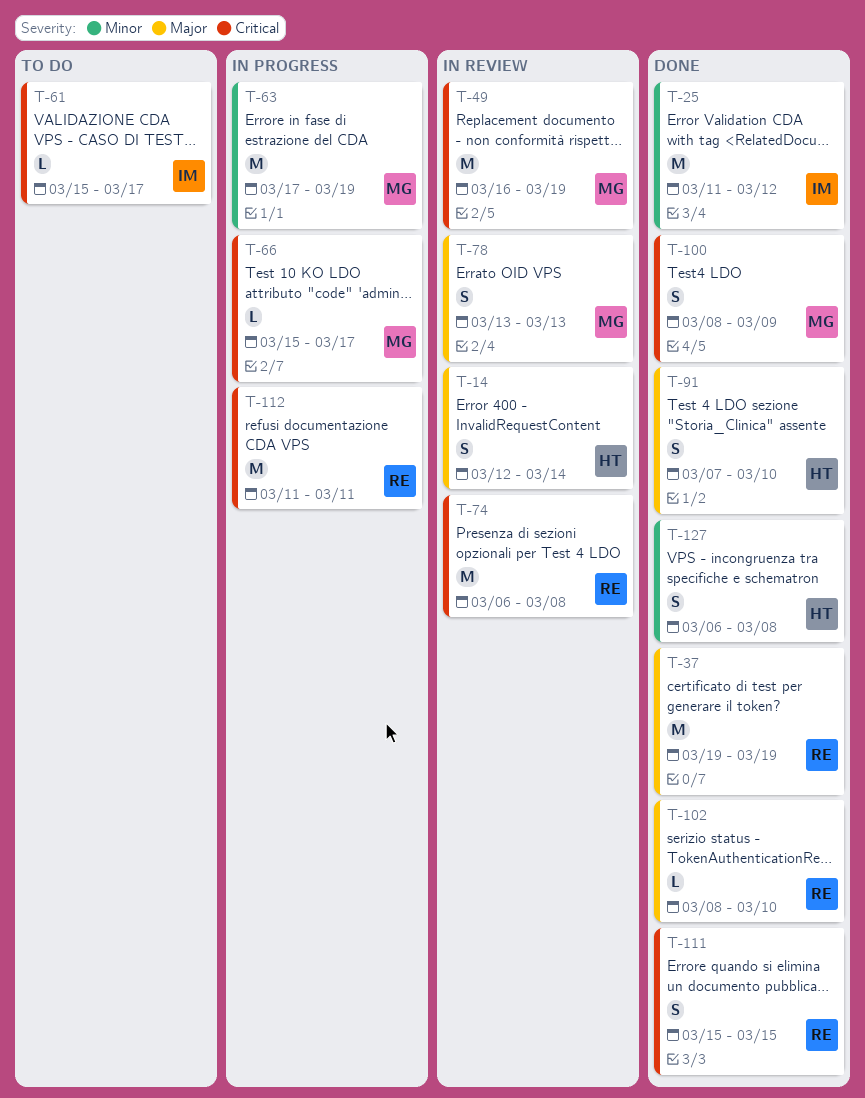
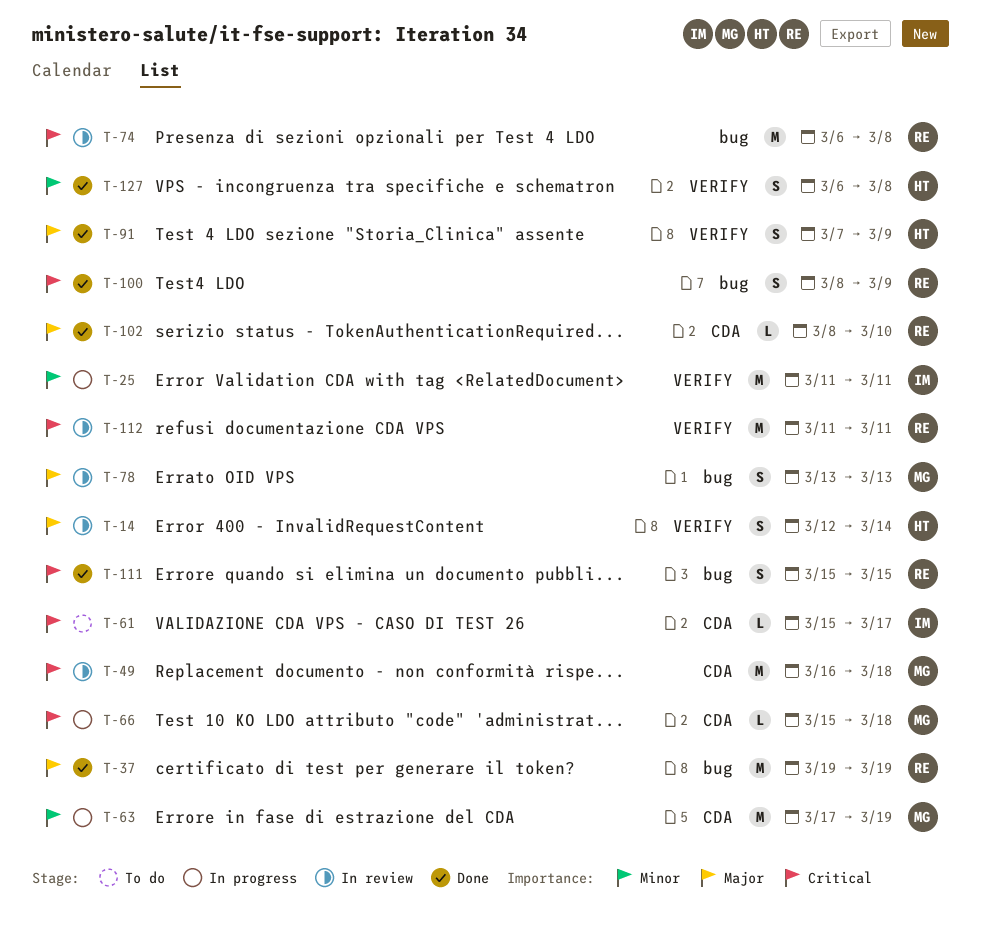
T-25, status: Done -> In progress
T-25, due: Mar 12 -> Mar 11
T-49, due: Mar 19 -> Mar 18
T-66, due: Mar 17 -> Mar 18
T-91, due: Mar 10 -> Mar 9
T-100, owner: MG -> RE
T-112, status: In progress -> In review

